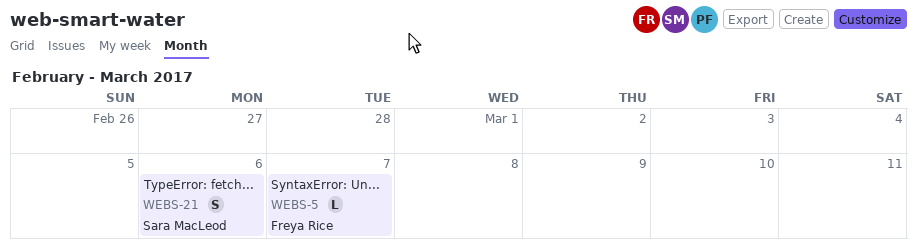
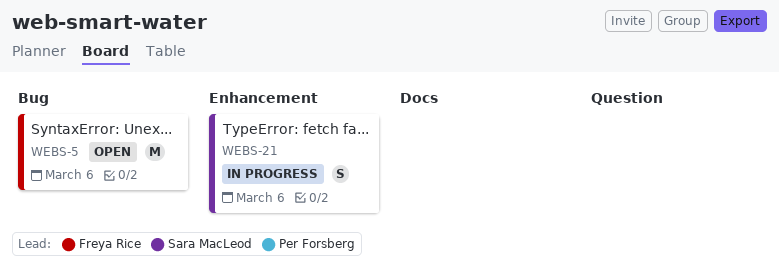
WEBS-5, estimate: L -> M
WEBS-5, due: Mar 7 -> Mar 6

